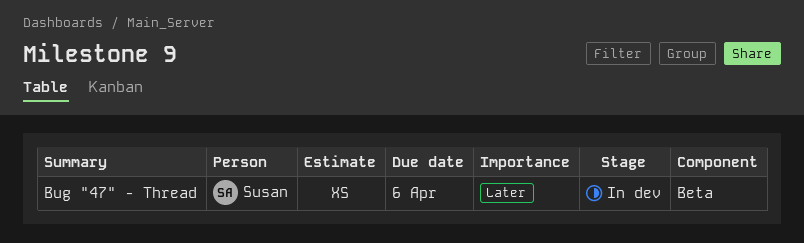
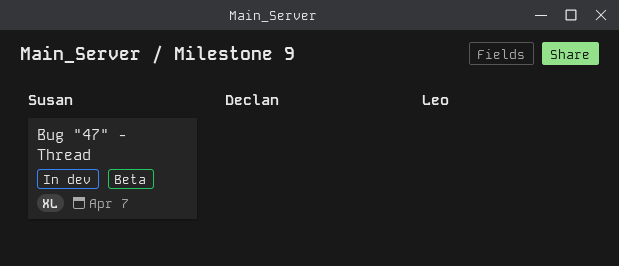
Bug "47" - Thread, estimate: XS -> XL
Bug "47" - Thread, due: Apr 6 -> Apr 7

